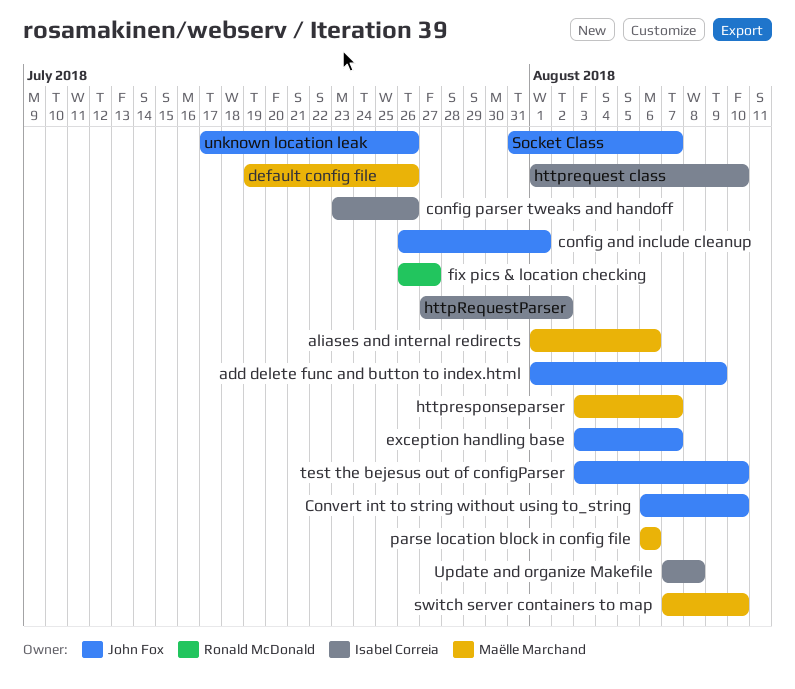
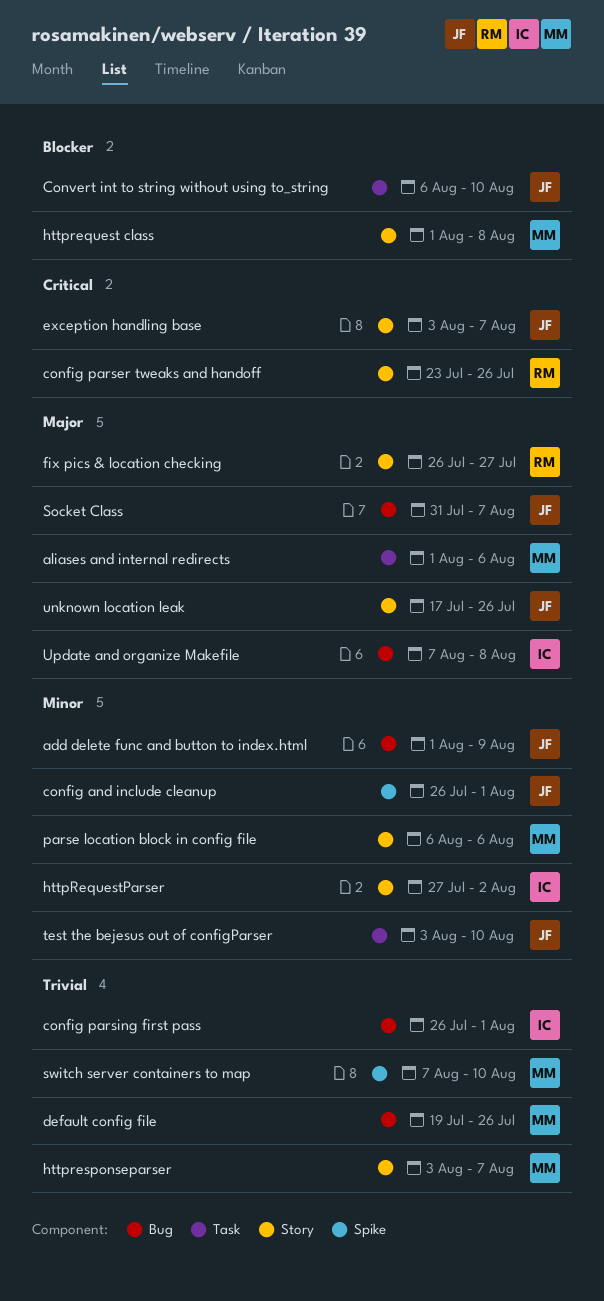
config parser tweaks and handoff, owner: Isabel Correia -> Ronald McDonald
config parsing first pass: none -> present
httprequest class, owner: Isabel Correia -> Maëlle Marchand
httprequest class, due: Aug 10 -> Aug 8

